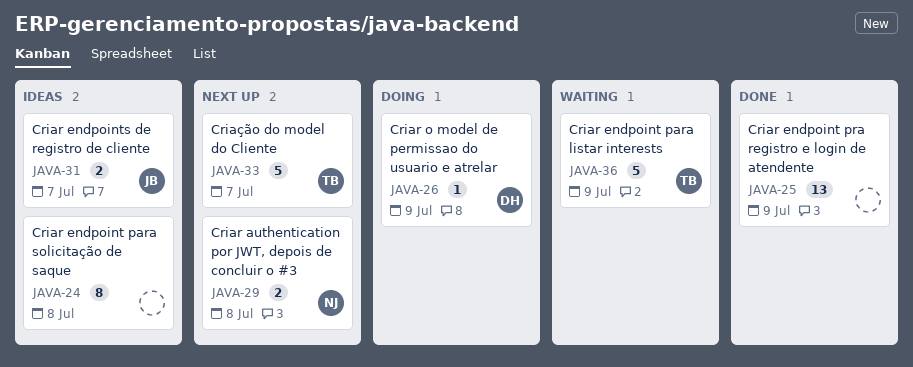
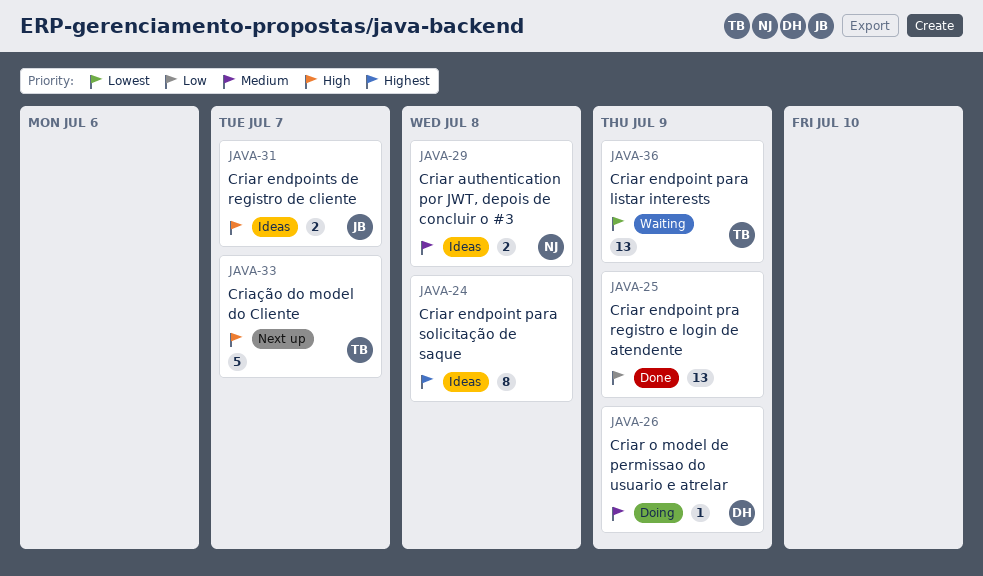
JAVA-29, status: Next up -> Ideas
JAVA-36, estimate: 5 -> 13

